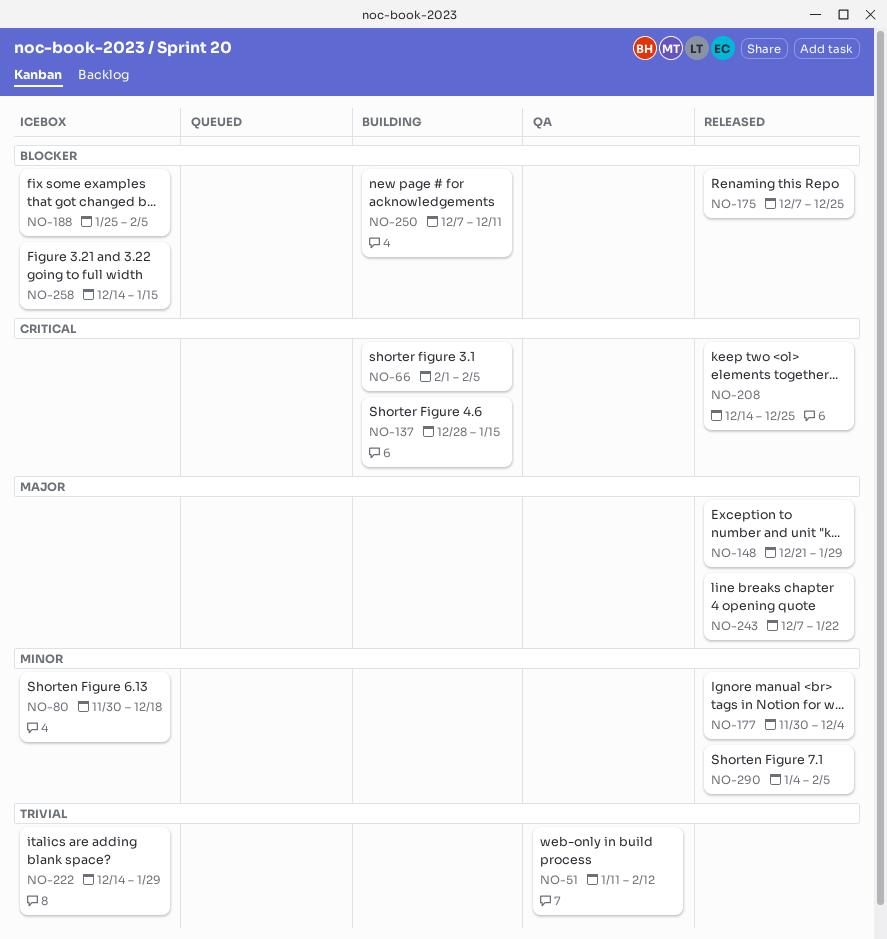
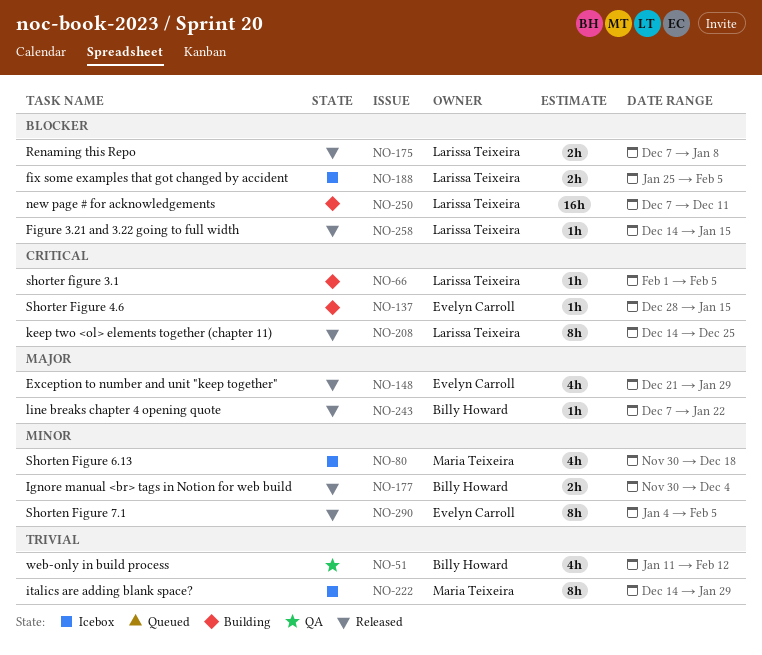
NO-175, due: Dec 25 -> Jan 8
NO-258, status: Icebox -> Released

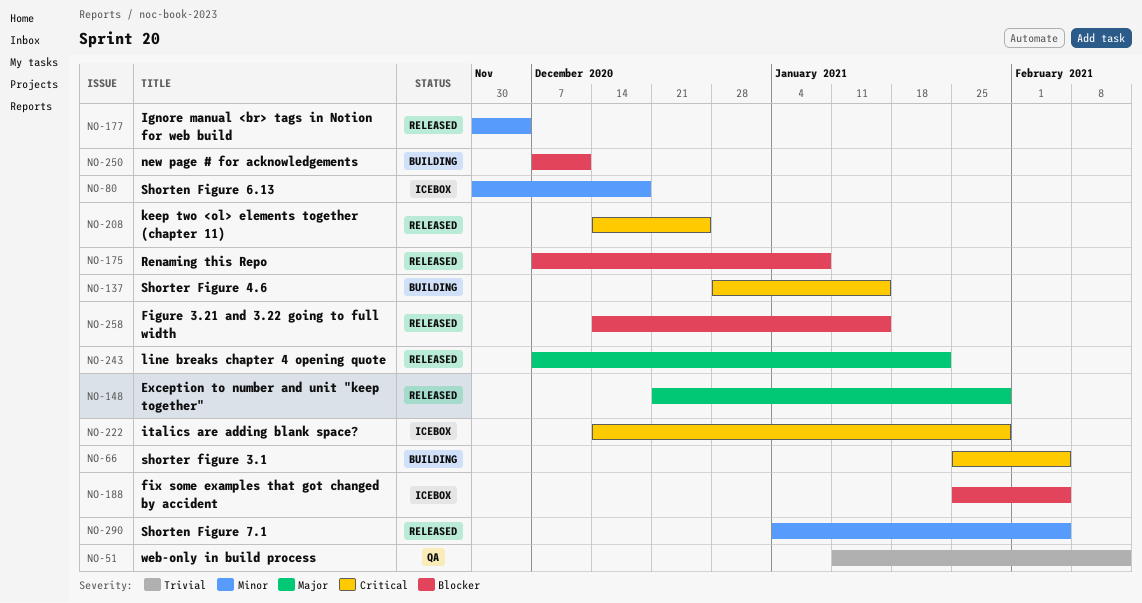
NO-66, start: Feb 1 -> Jan 25
NO-222, priority: Trivial -> Critical

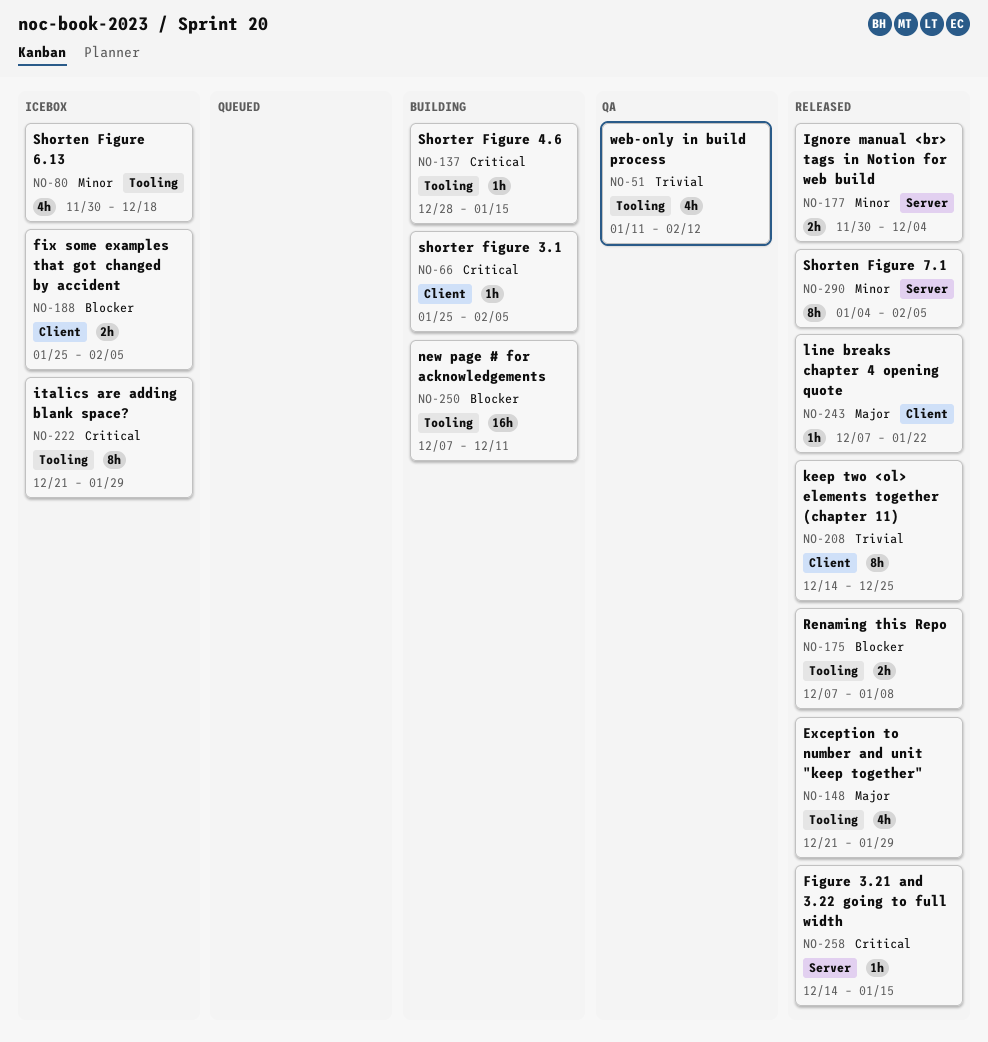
NO-208, priority: Critical -> Trivial
NO-222, start: Dec 14 -> Dec 21
NO-258, priority: Blocker -> Critical

